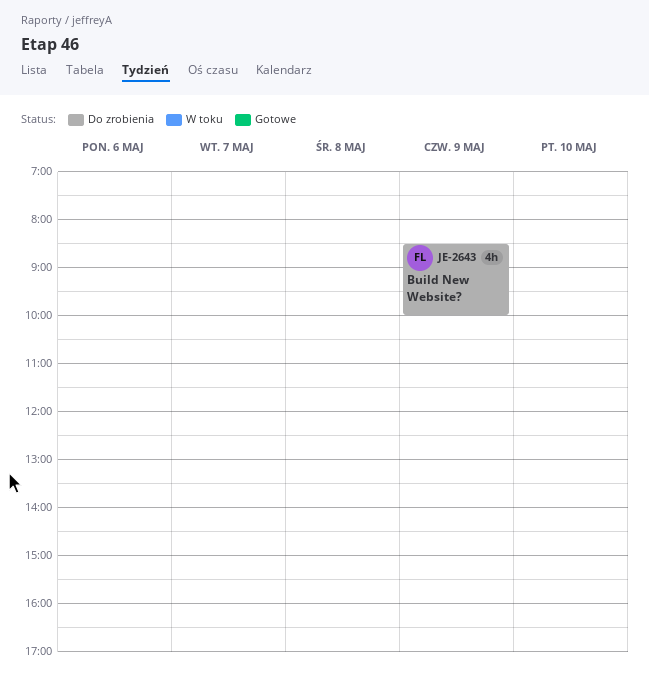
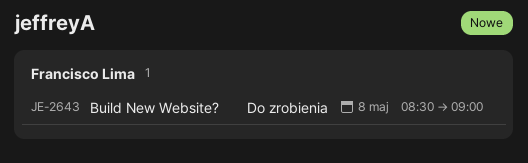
JE-2643, day: May 9 -> May 8
JE-2643, ends: 10:00 -> 09:00

